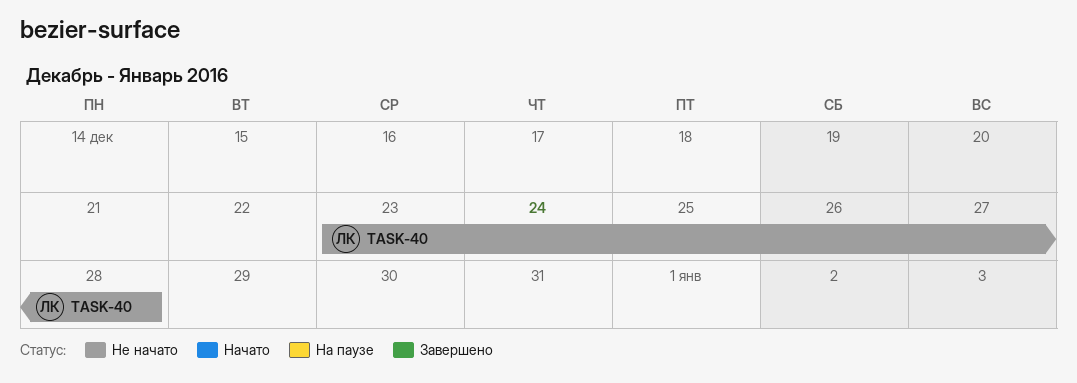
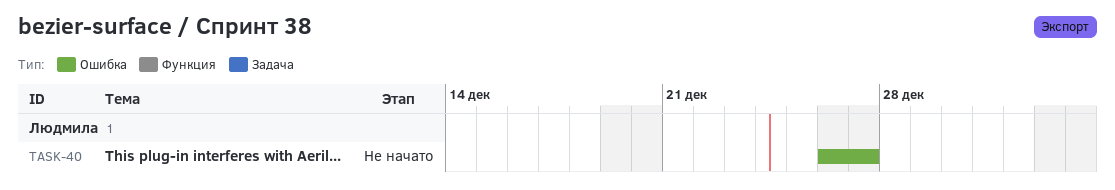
TASK-40, start: Dec 23 -> Dec 26
TASK-40, due: Dec 28 -> Dec 27

